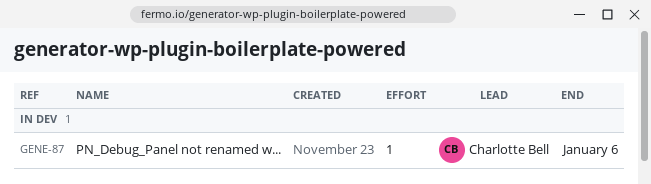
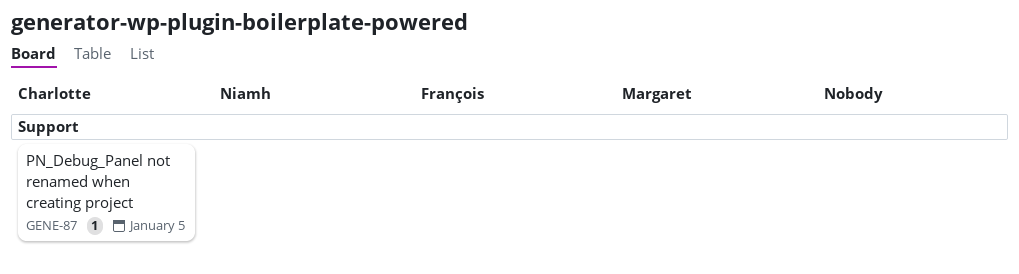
GENE-87, due: Jan 6 -> Jan 5

